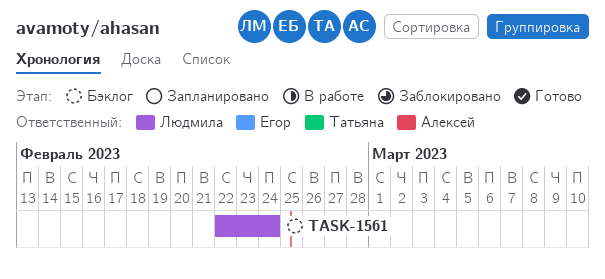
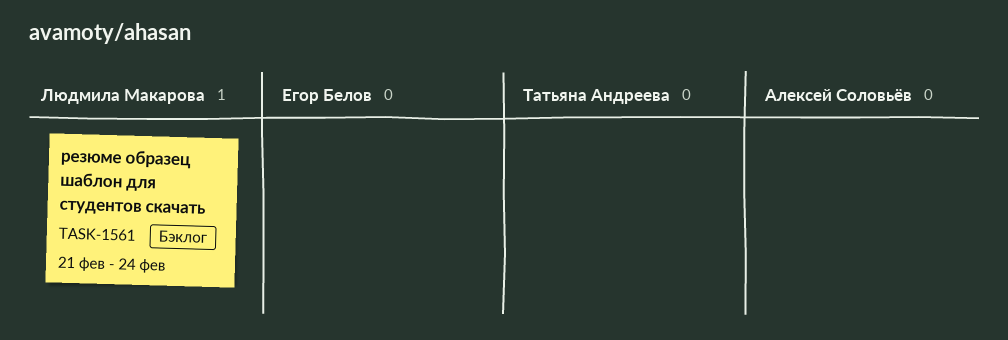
TASK-1561, start: Feb 22 -> Feb 21

